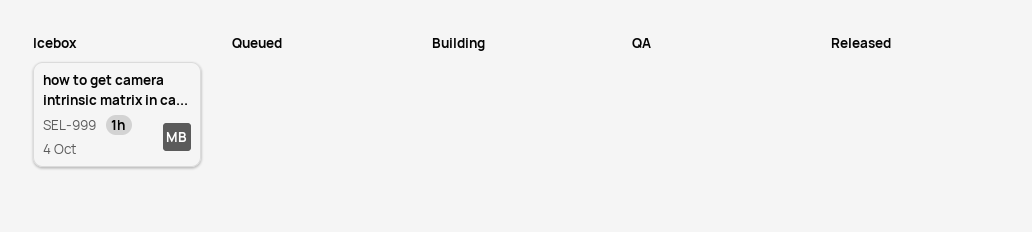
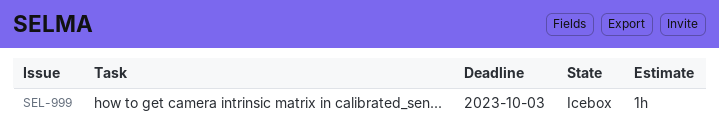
SEL-999, due: Oct 4 -> Oct 3

